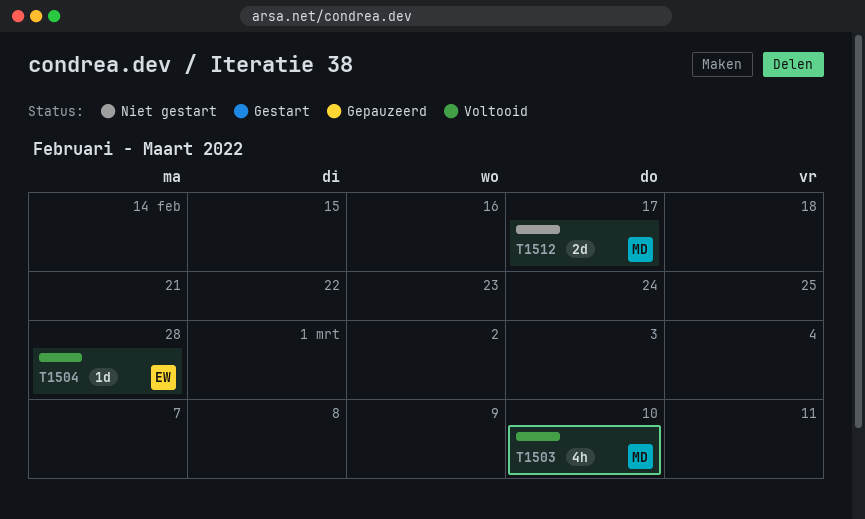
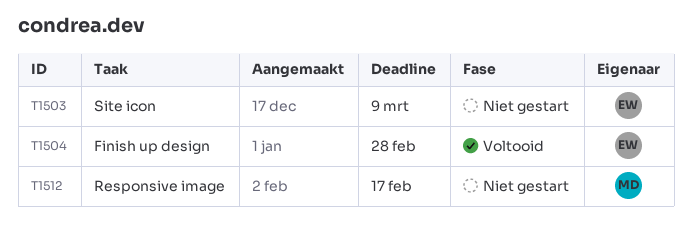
T1503, status: Voltooid -> Niet gestart
T1503, owner: MD -> EW
T1503, due: Mar 10 -> Mar 9

